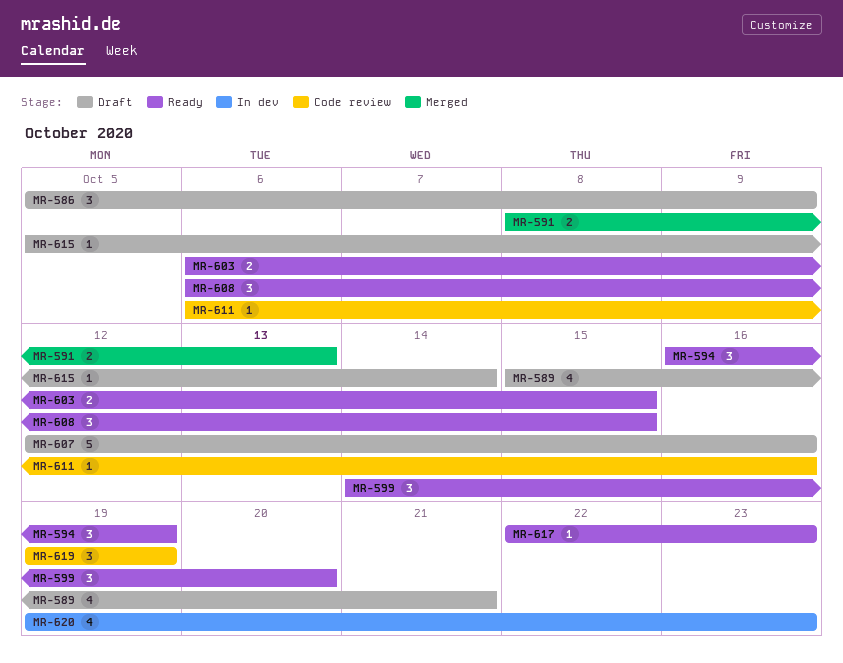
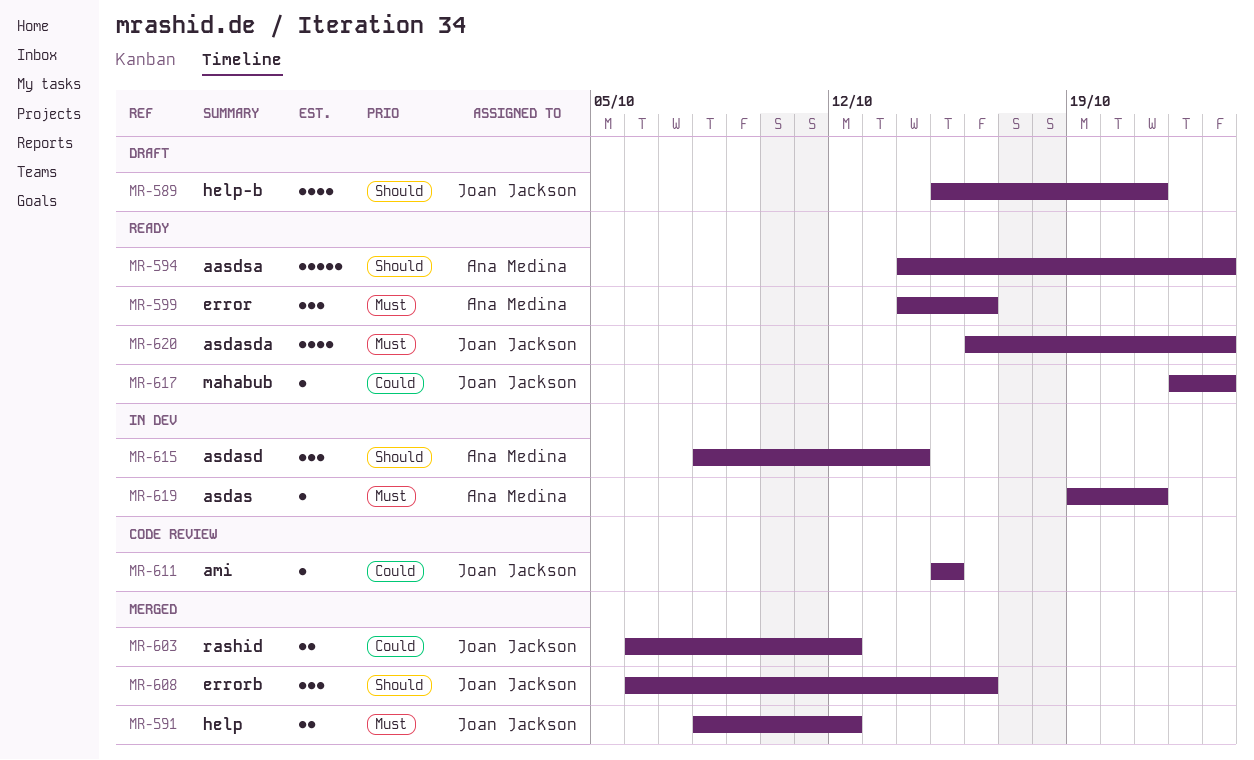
MR-586: present -> none
MR-591, due: Oct 13 -> Oct 12
MR-594, estimate: 3 -> 5
MR-594, start: Oct 16 -> Oct 14
MR-594, due: Oct 19 -> Oct 23
MR-599, due: Oct 20 -> Oct 16
MR-603, status: Ready -> Merged
MR-603, due: Oct 15 -> Oct 12
MR-607: present -> none
MR-608, status: Ready -> Merged
MR-608, due: Oct 15 -> Oct 16
MR-611, start: Oct 6 -> Oct 15
MR-611, due: Oct 16 -> Oct 15
MR-615, status: Draft -> In dev
MR-615, estimate: 1 -> 3
MR-615, start: Oct 5 -> Oct 8
MR-619, status: Code review -> In dev
MR-619, estimate: 3 -> 1
MR-619, due: Oct 19 -> Oct 21
MR-620, status: In dev -> Ready
MR-620, start: Oct 19 -> Oct 16

